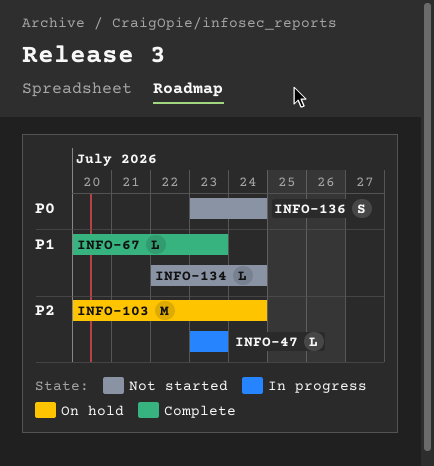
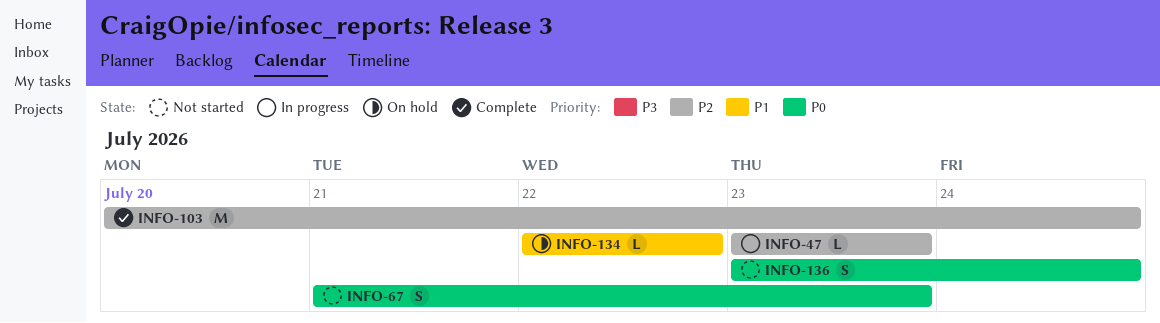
INFO-67, status: Complete -> Not started
INFO-67, priority: P1 -> P0
INFO-67, estimate: L -> S
INFO-67, start: Jul 20 -> Jul 21
INFO-103, status: On hold -> Complete
INFO-134, status: Not started -> On hold
INFO-134, due: Jul 24 -> Jul 22

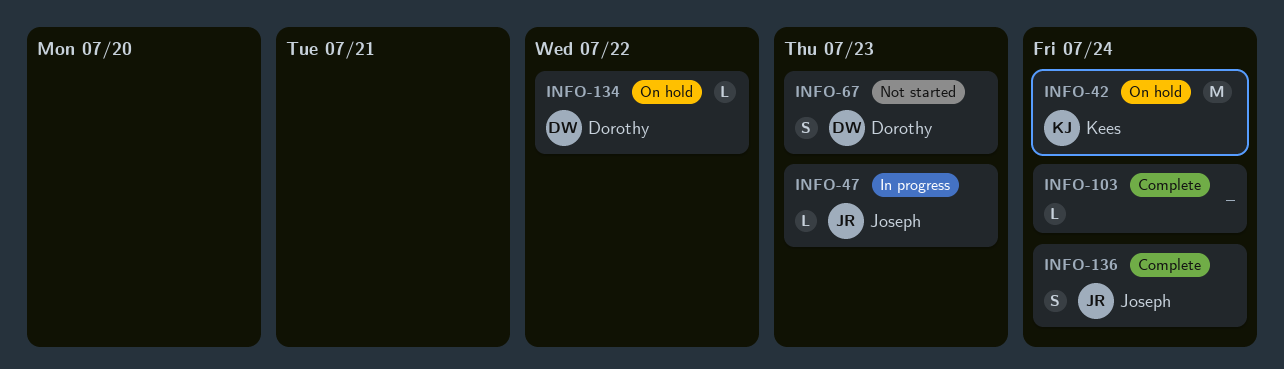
INFO-42: none -> present
INFO-103, estimate: M -> L
INFO-136, status: Not started -> Complete

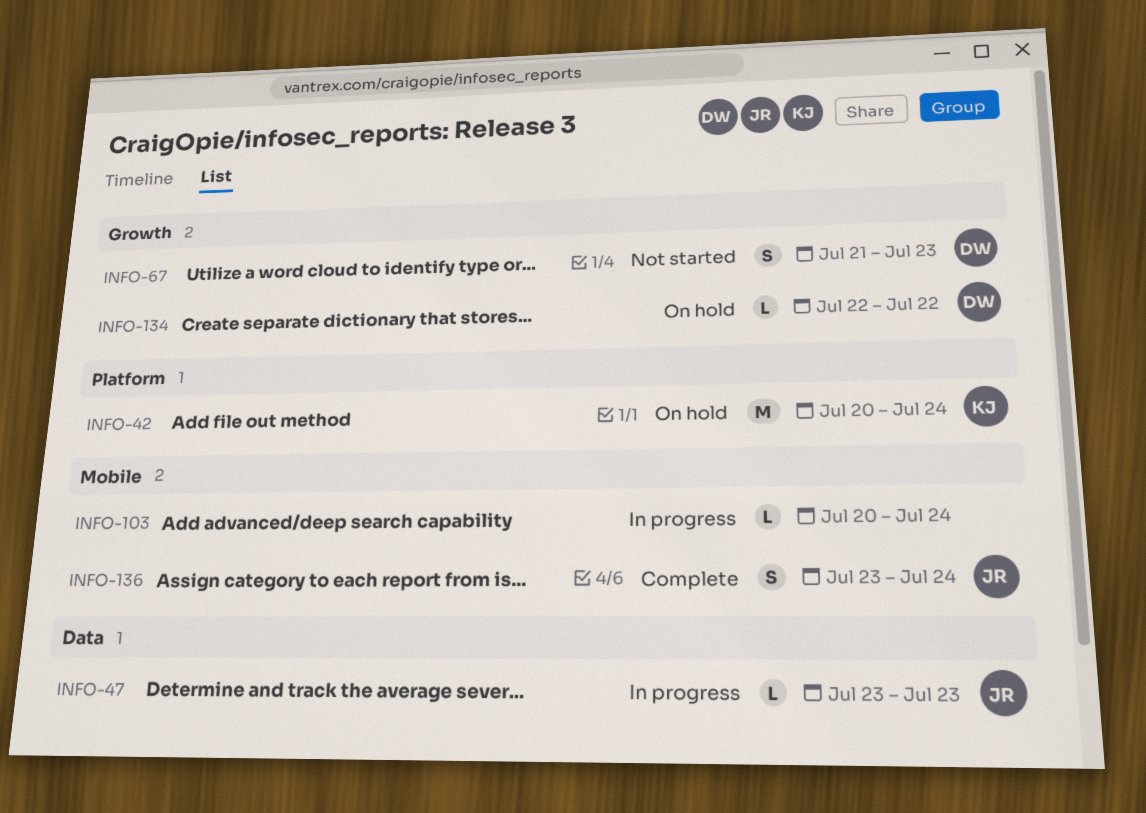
INFO-103, status: Complete -> In progress

